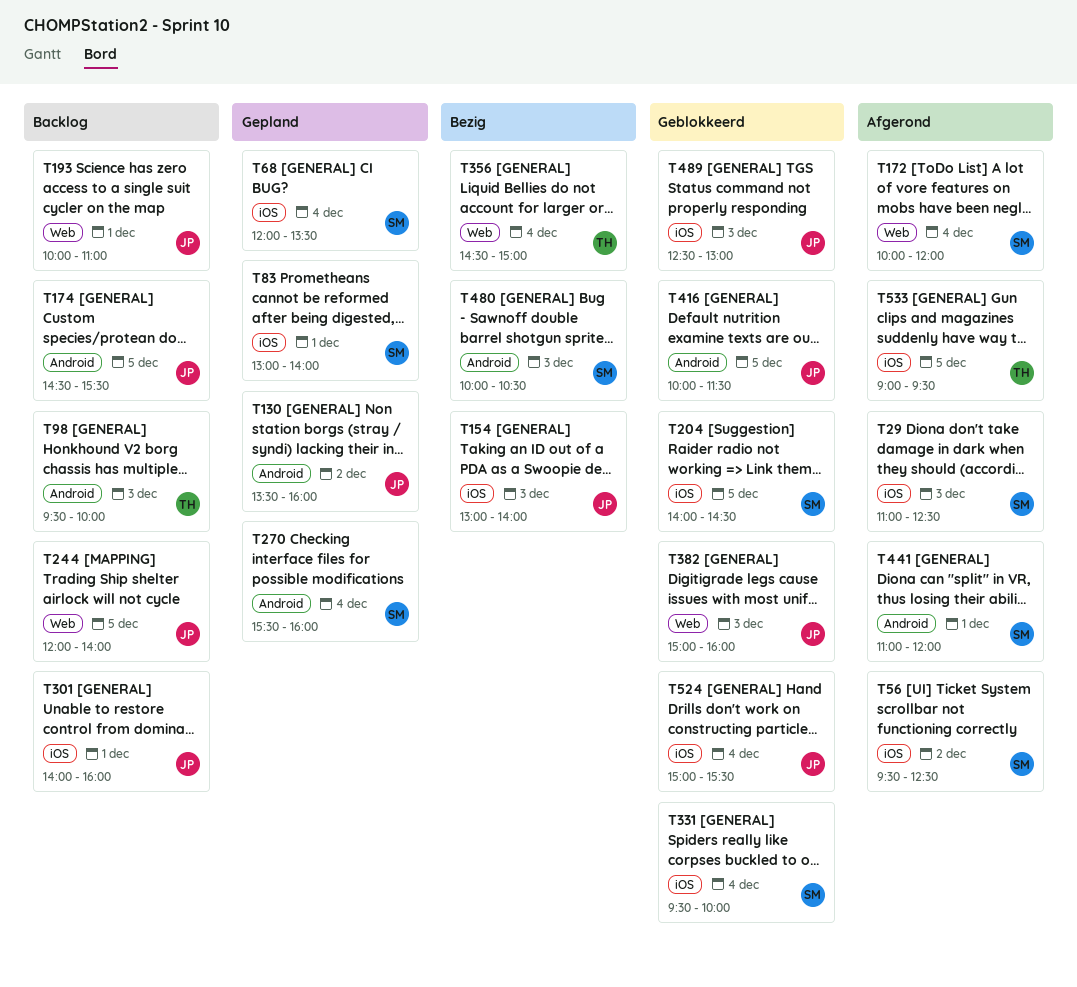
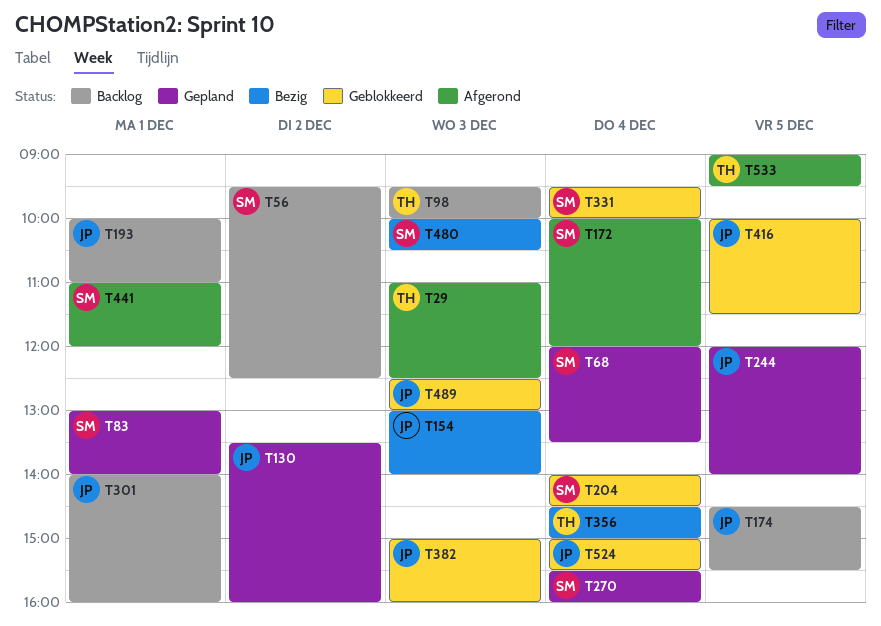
T29, owner: SM -> TH
T56, status: Afgerond -> Backlog
T204, day: Dec 5 -> Dec 4
T244, status: Backlog -> Gepland

